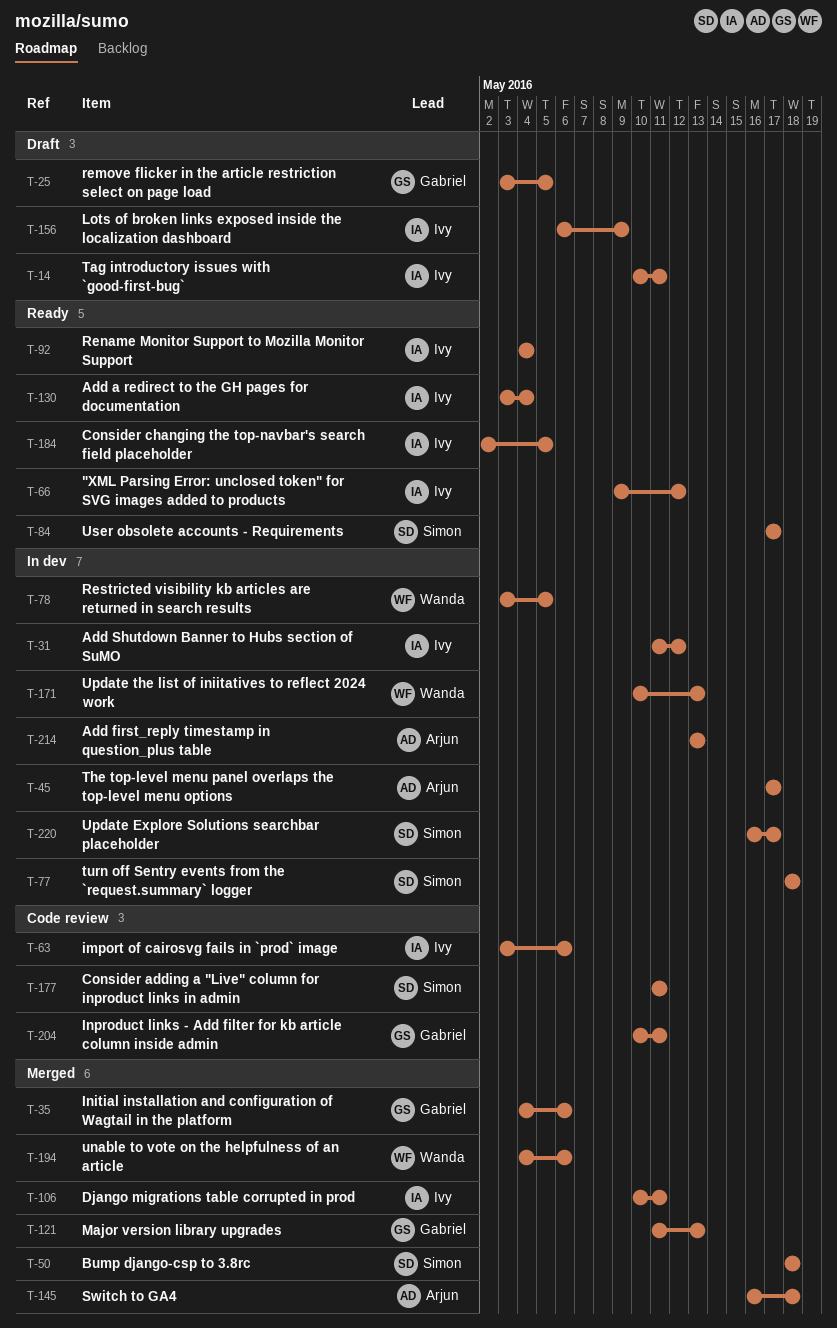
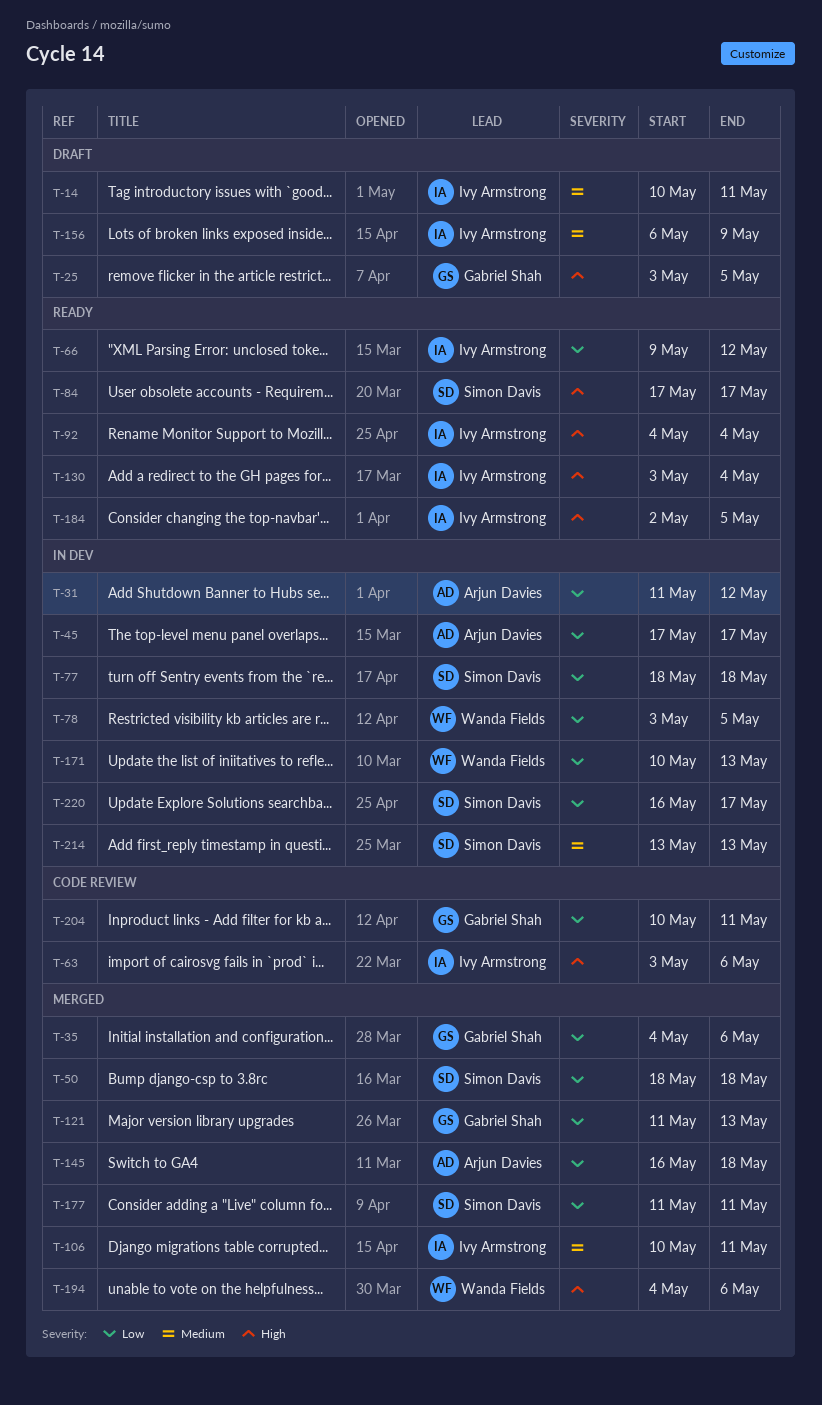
T-31, owner: Ivy Armstrong -> Arjun Davies
T-177, status: Code review -> Merged
T-214, owner: Arjun Davies -> Simon Davis

